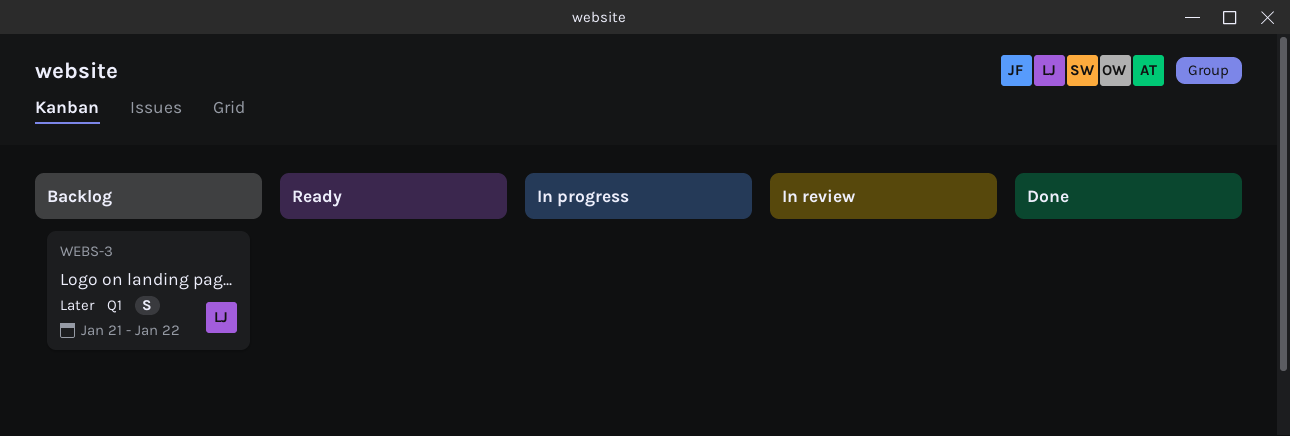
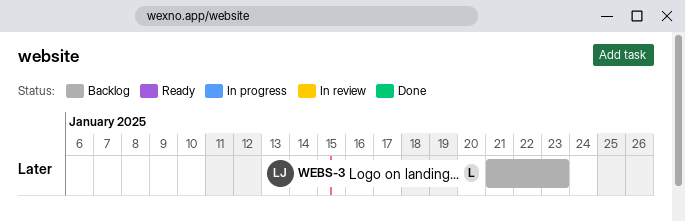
WEBS-3, estimate: S -> L
WEBS-3, due: Jan 22 -> Jan 23

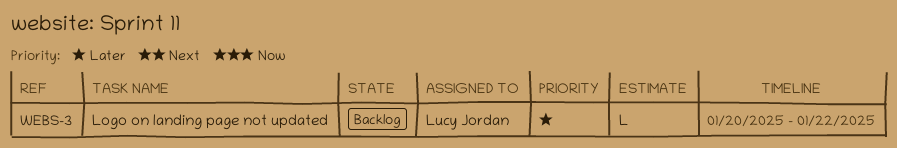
WEBS-3, start: Jan 21 -> Jan 20
WEBS-3, due: Jan 23 -> Jan 22

